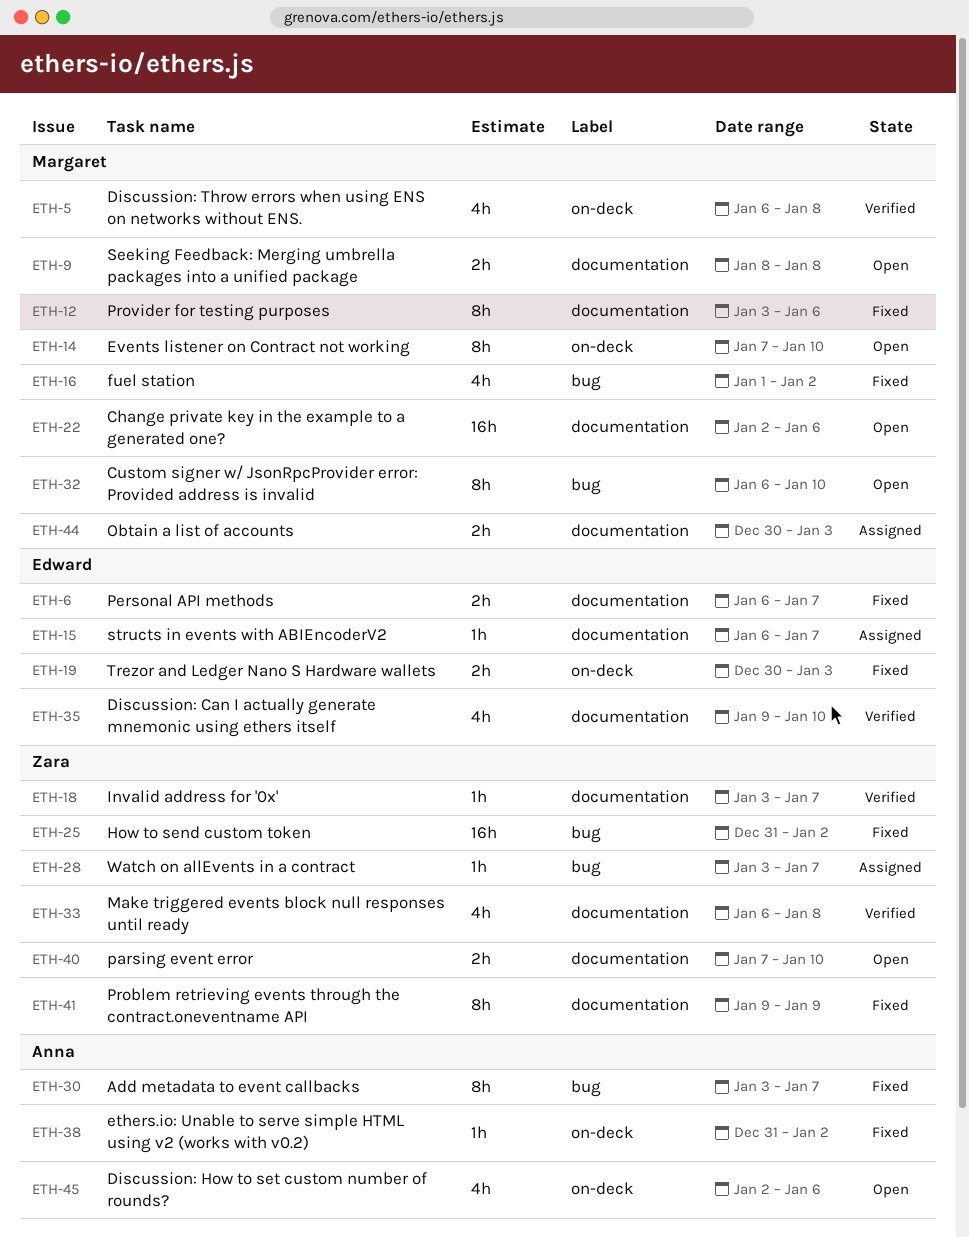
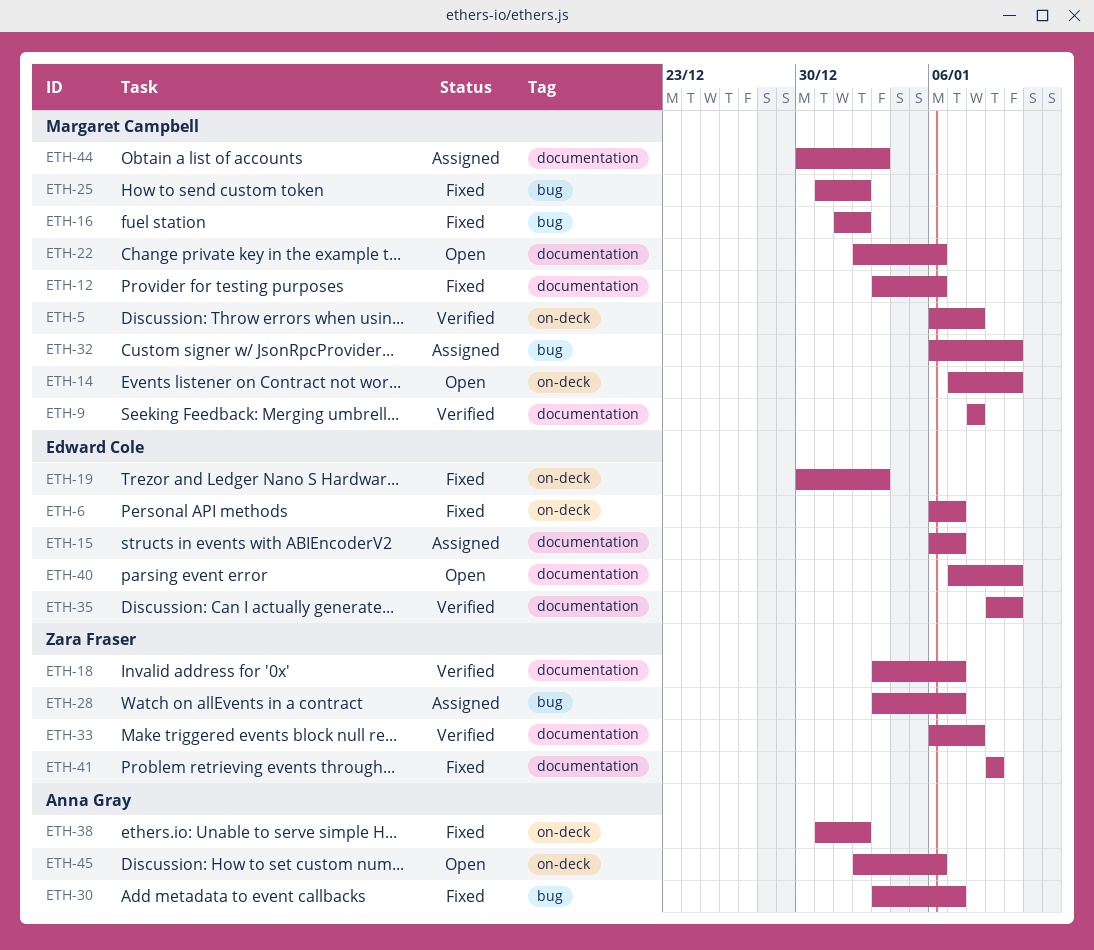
ETH-6, label: documentation -> on-deck
ETH-9, status: Open -> Verified
ETH-25, owner: Zara Fraser -> Margaret Campbell
ETH-32, status: Open -> Assigned
ETH-40, owner: Zara Fraser -> Edward Cole

